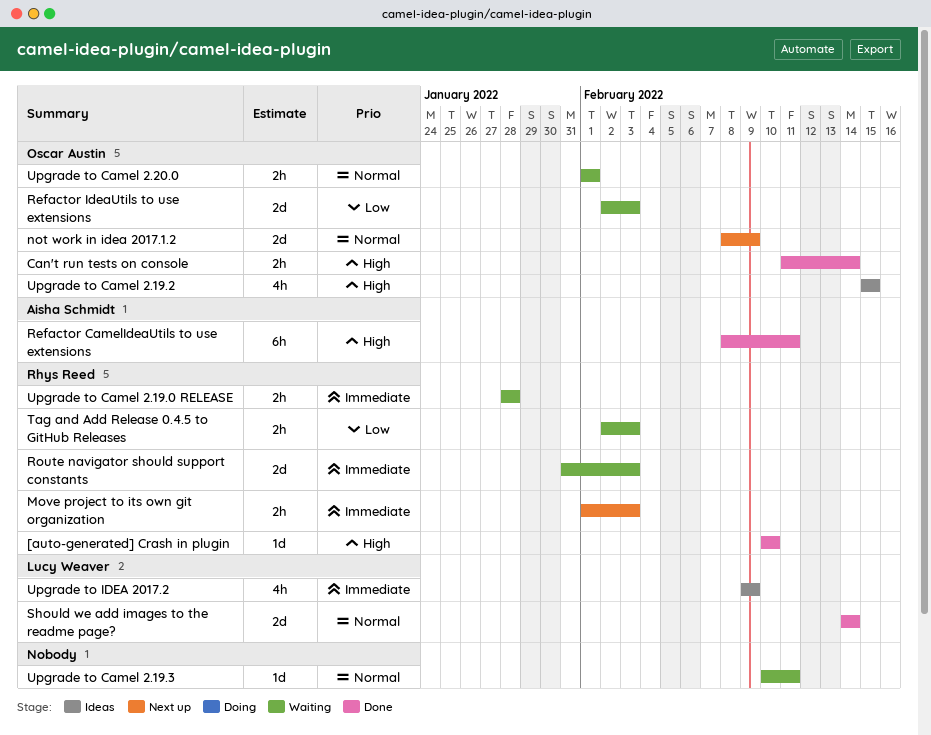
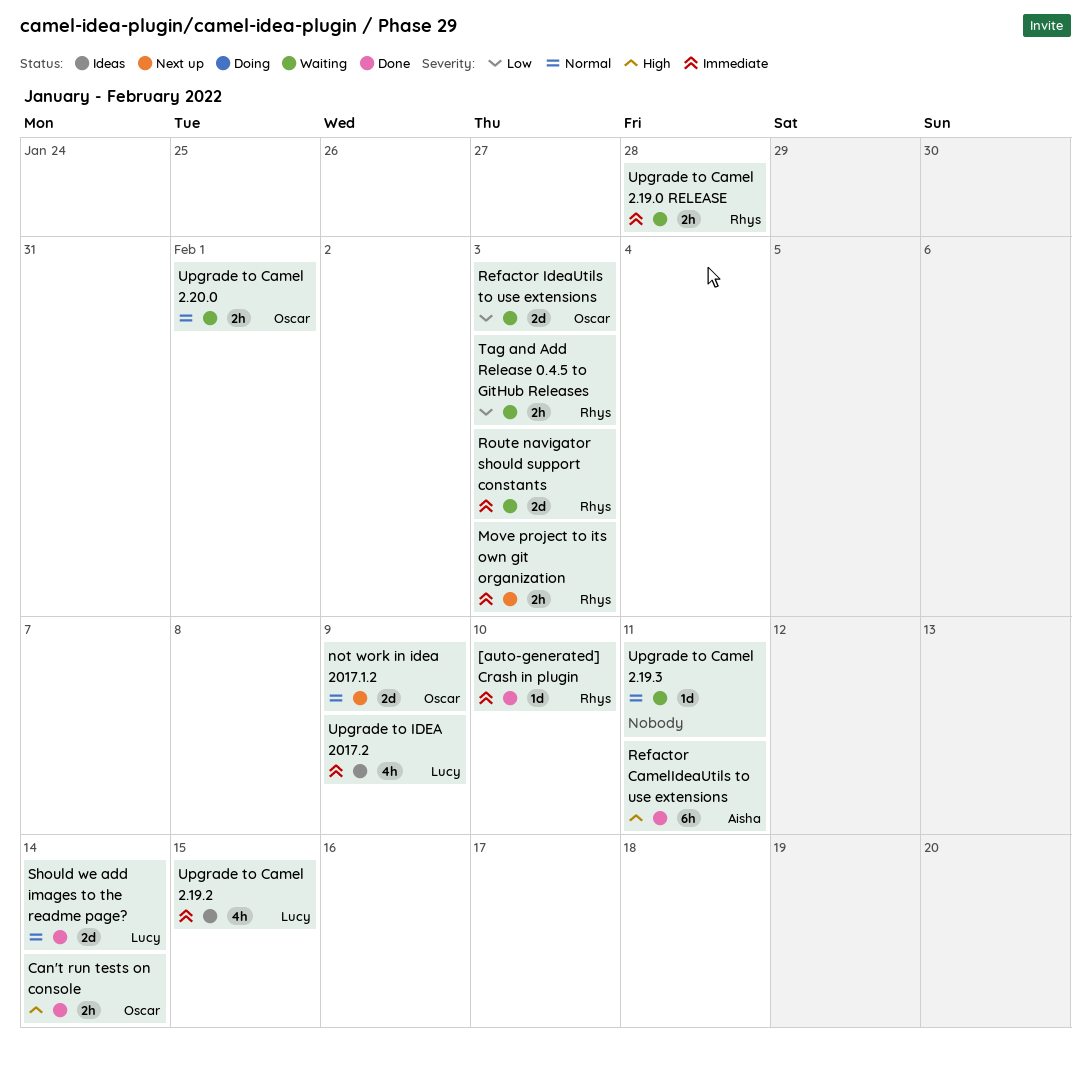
[auto-generated] Crash in plugin, priority: High -> Immediate
Upgrade to Camel 2.19.2, owner: Oscar Austin -> Lucy Weaver
Upgrade to Camel 2.19.2, priority: High -> Immediate

